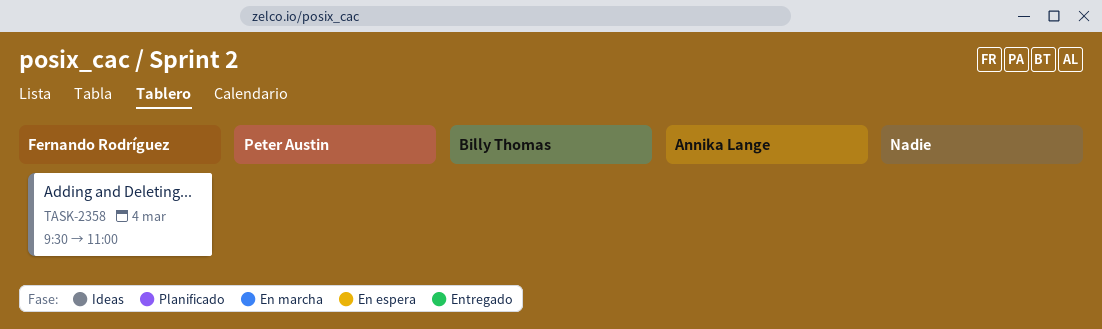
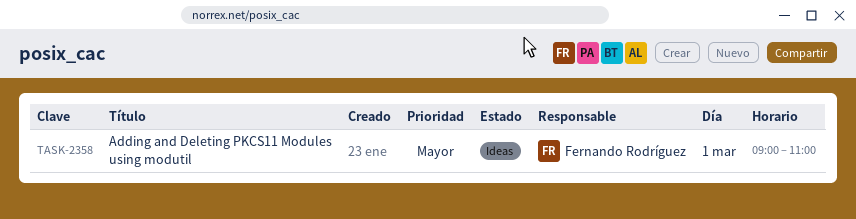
TASK-2358, day: Mar 4 -> Mar 1
TASK-2358, begins: 09:30 -> 09:00

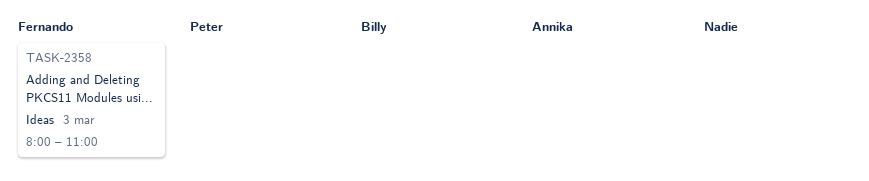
TASK-2358, day: Mar 1 -> Mar 3
TASK-2358, begins: 09:00 -> 08:00

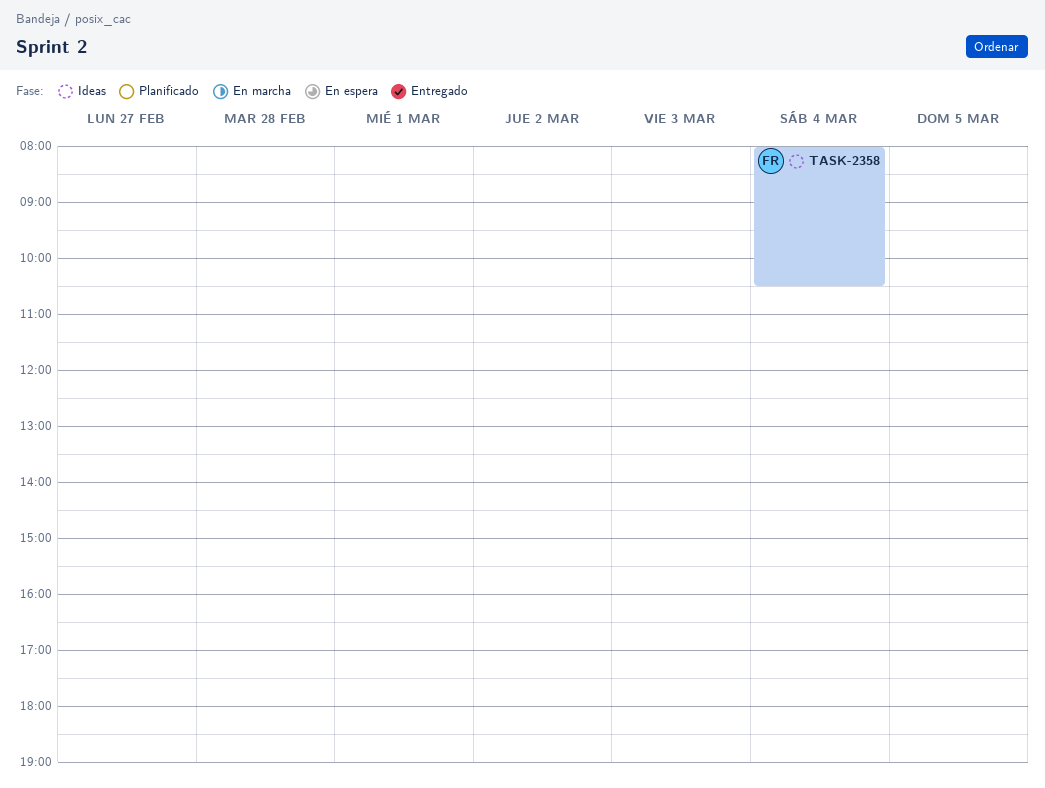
TASK-2358, day: Mar 3 -> Mar 4
TASK-2358, ends: 11:00 -> 10:30

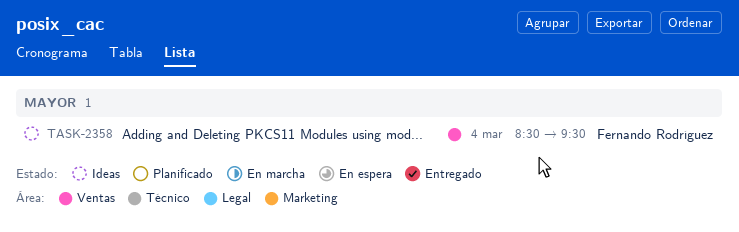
TASK-2358, begins: 08:00 -> 08:30
TASK-2358, ends: 10:30 -> 09:30

